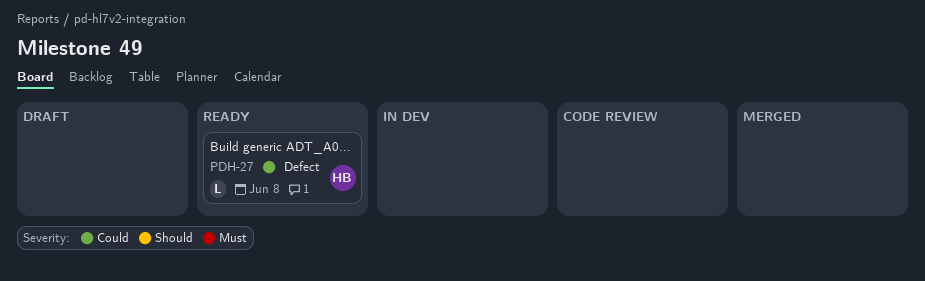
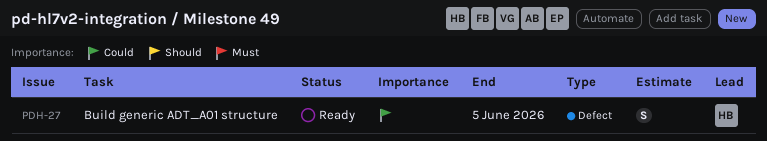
PDH-27, estimate: L -> S
PDH-27, due: Jun 8 -> Jun 5

